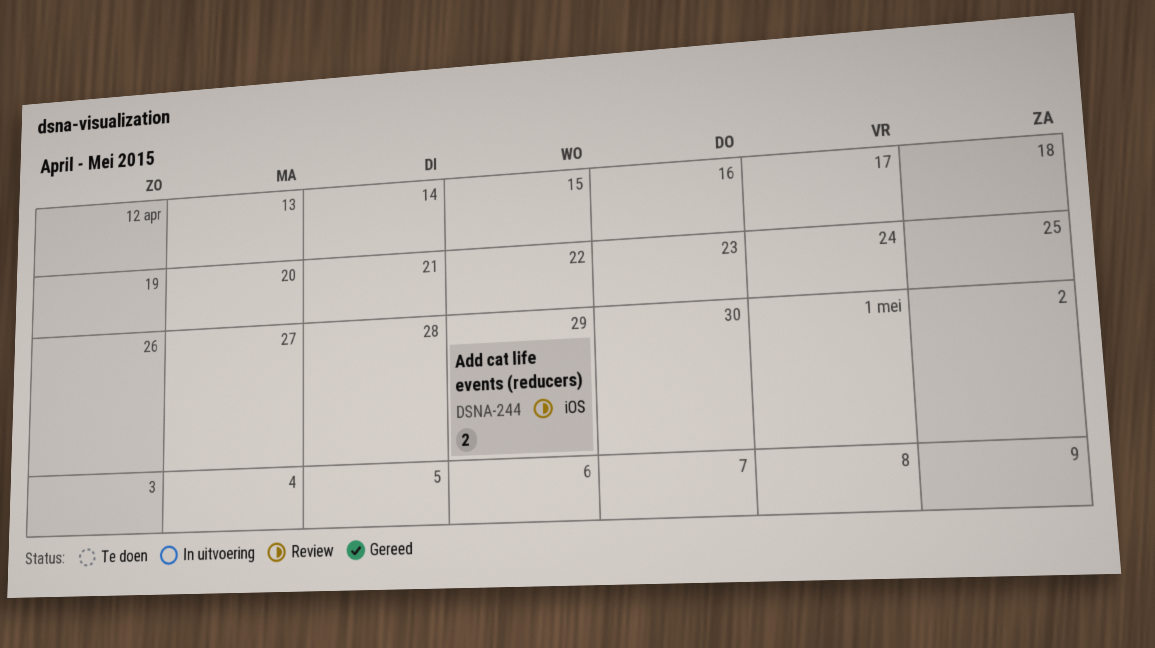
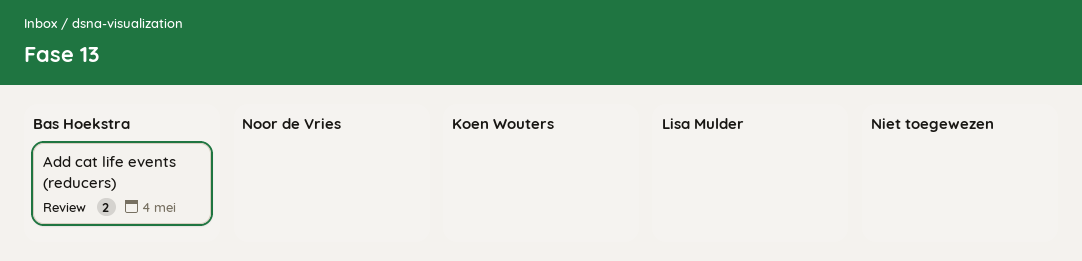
Add cat life events (reducers), due: Apr 29 -> May 4

